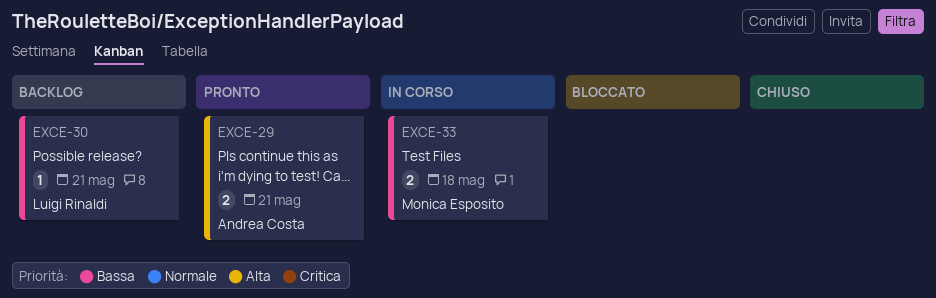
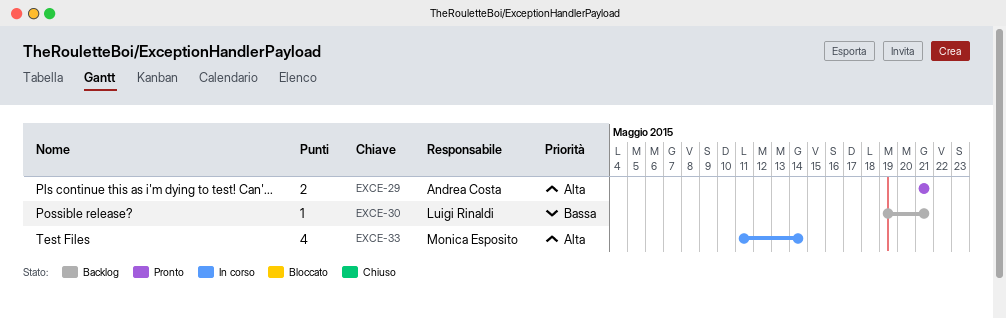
EXCE-33, priority: Bassa -> Alta
EXCE-33, estimate: 2 -> 4
EXCE-33, due: May 18 -> May 14

